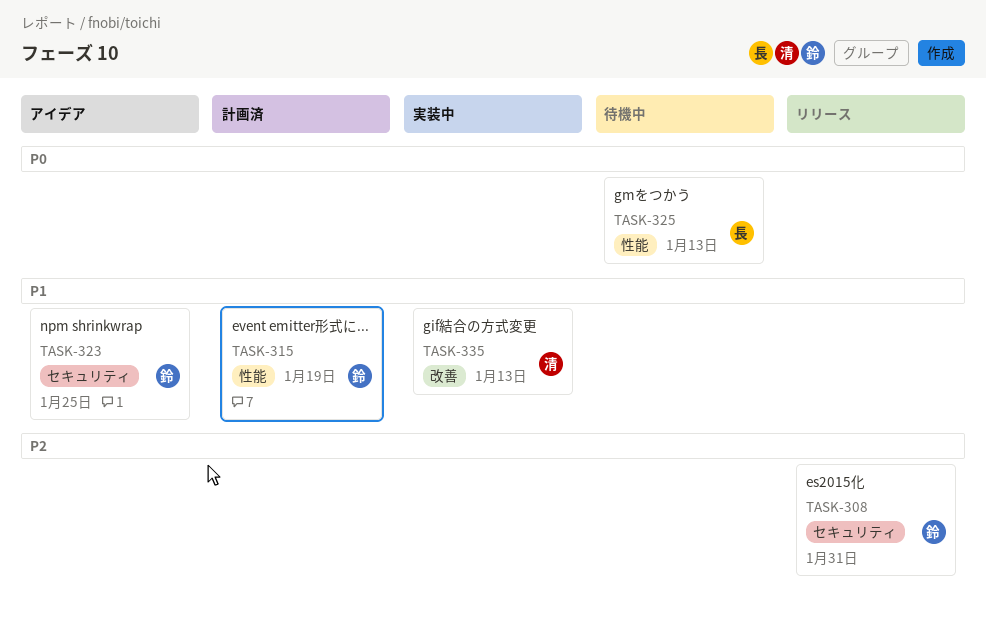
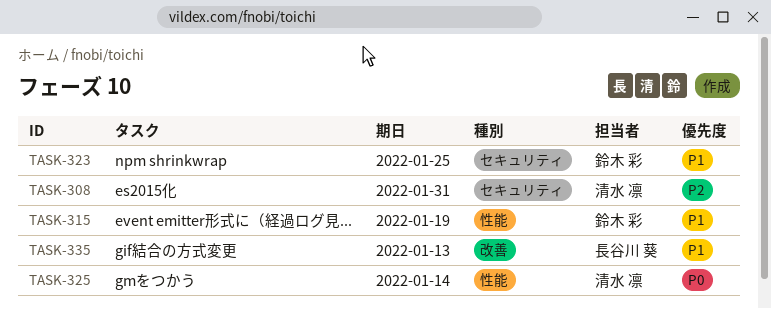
TASK-308, owner: 鈴木 彩 -> 清水 凛
TASK-325, owner: 長谷川 葵 -> 清水 凛
TASK-325, due: Jan 13 -> Jan 14
TASK-335, owner: 清水 凛 -> 長谷川 葵

